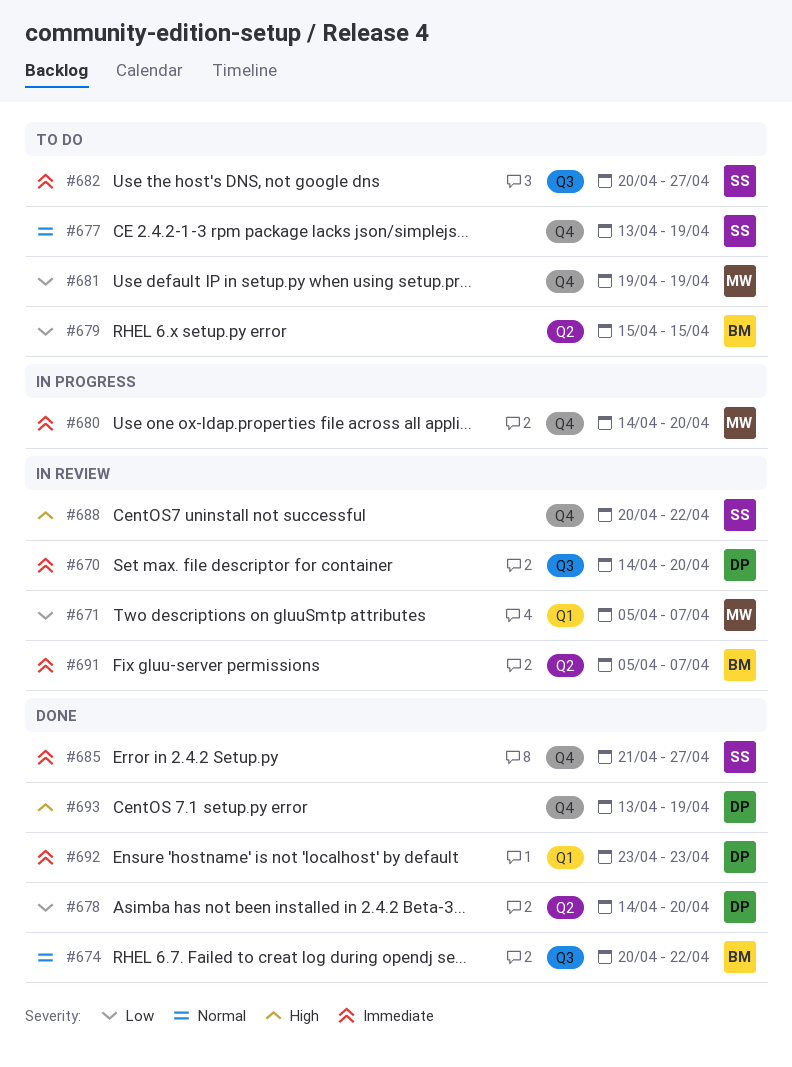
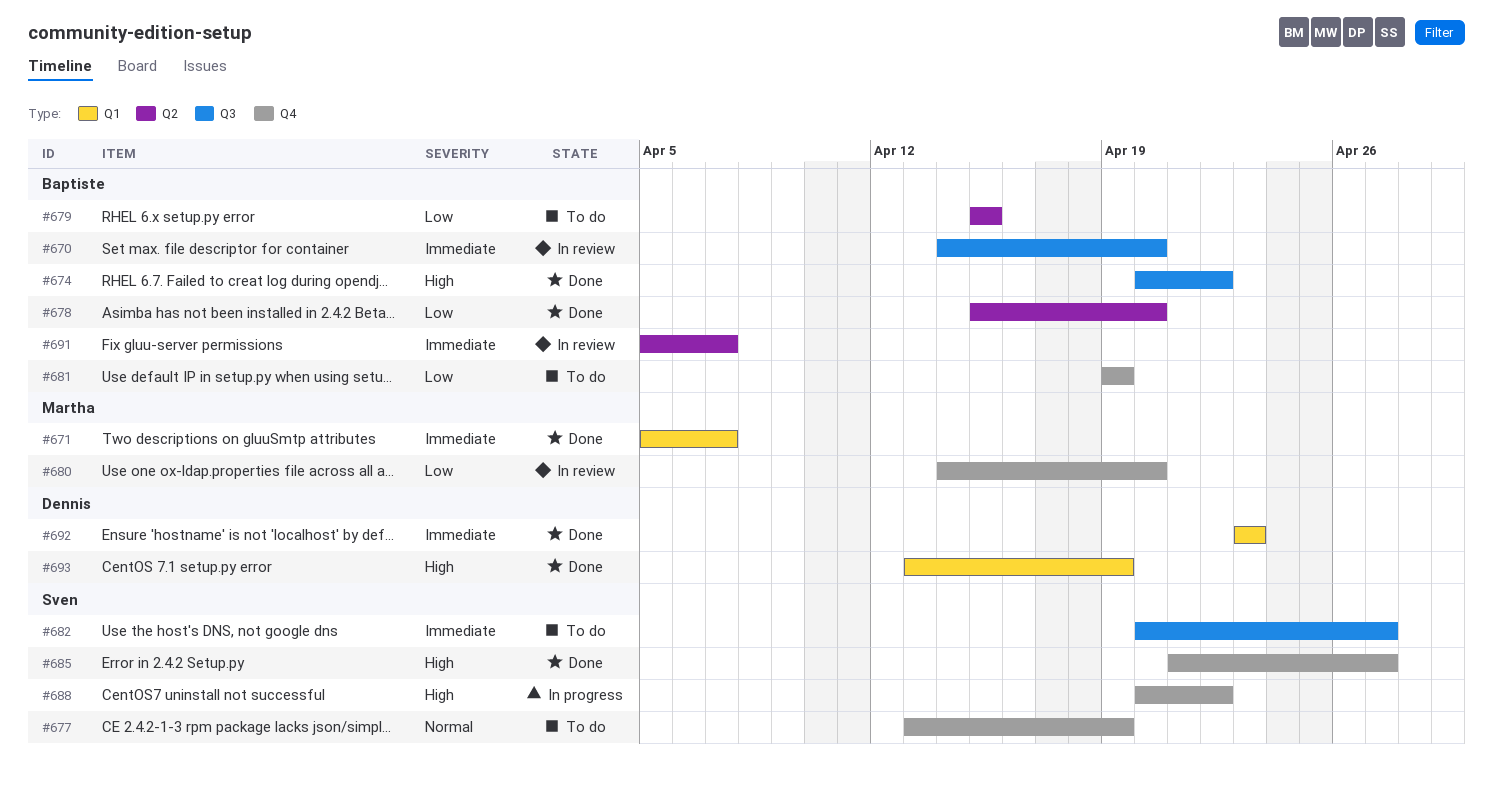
#670, owner: Dennis -> Baptiste
#671, status: In review -> Done
#671, priority: Low -> Immediate
#674, priority: Normal -> High
#678, owner: Dennis -> Baptiste
#678, start: Apr 14 -> Apr 15
#680, status: In progress -> In review
#680, priority: Immediate -> Low
#681, owner: Martha -> Baptiste
#685, priority: Immediate -> High
#688, status: In review -> In progress
#693, label: Q4 -> Q1

